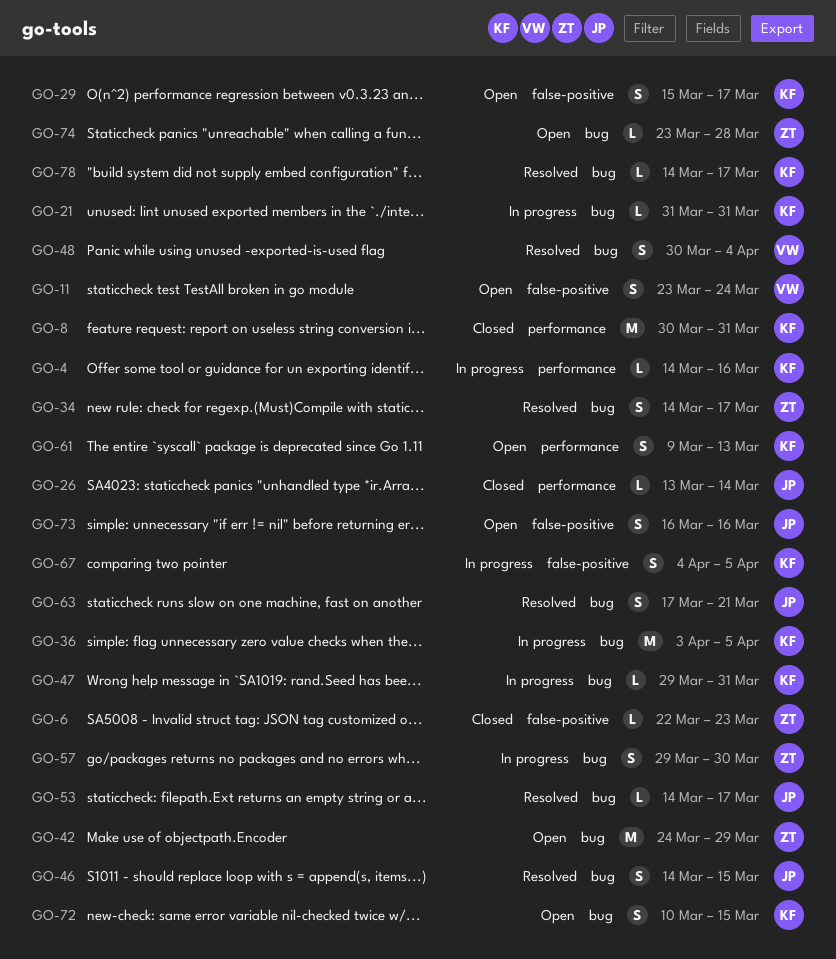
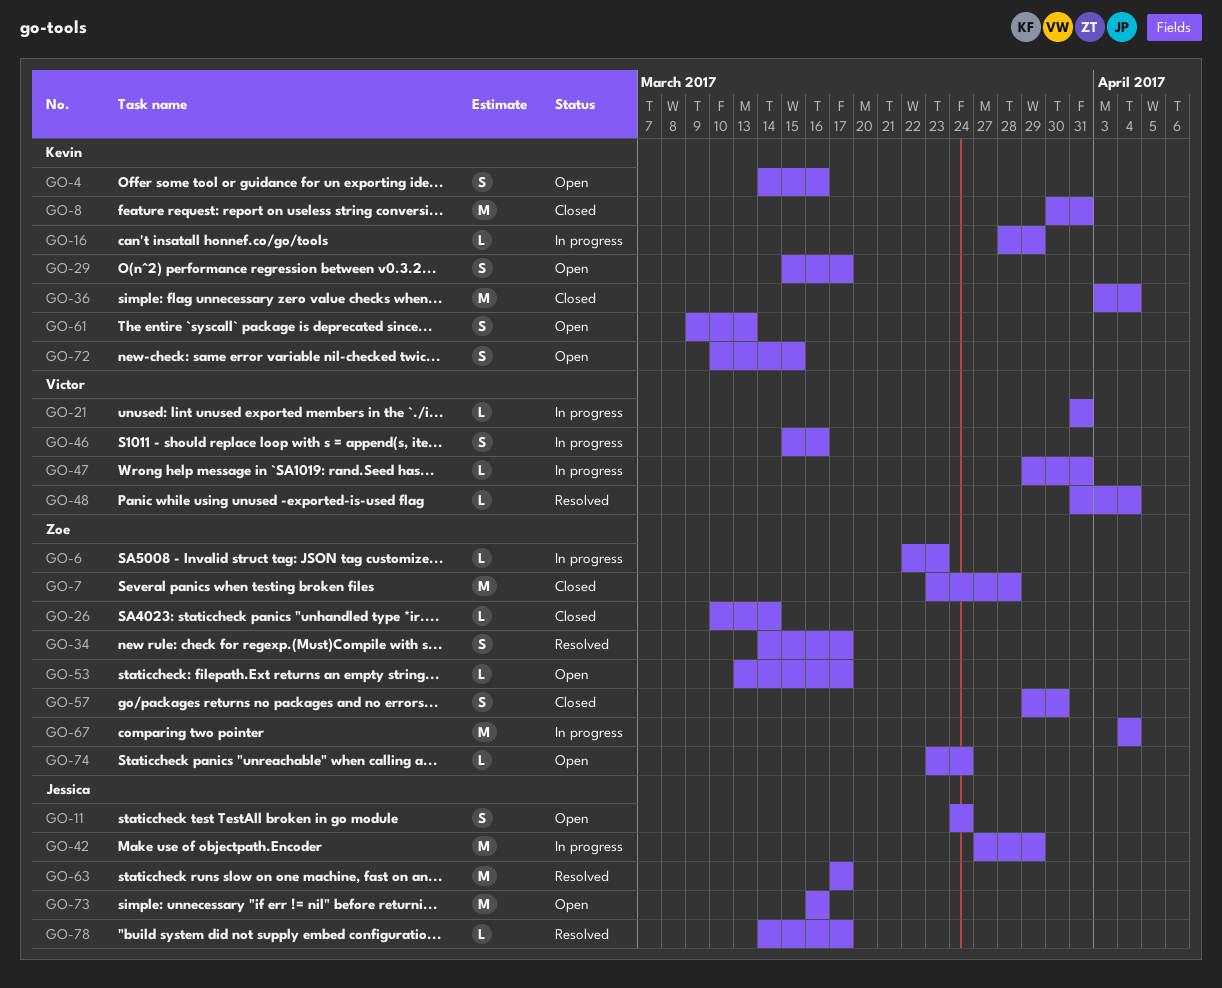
GO-4, status: In progress -> Open
GO-4, estimate: L -> S
GO-6, status: Closed -> In progress
GO-7: none -> present
GO-11, owner: Victor -> Jessica
GO-11, start: Mar 23 -> Mar 24
GO-16: none -> present
GO-21, owner: Kevin -> Victor
GO-26, owner: Jessica -> Zoe
GO-26, start: Mar 13 -> Mar 10
GO-36, status: In progress -> Closed
GO-36, due: Apr 5 -> Apr 4
GO-42, status: Open -> In progress
GO-42, owner: Zoe -> Jessica
GO-42, start: Mar 24 -> Mar 27
GO-46, status: Resolved -> In progress
GO-46, owner: Jessica -> Victor
GO-46, start: Mar 14 -> Mar 15
GO-46, due: Mar 15 -> Mar 16
GO-47, owner: Kevin -> Victor
GO-48, estimate: S -> L
GO-48, start: Mar 30 -> Mar 31
GO-53, status: Resolved -> Open
GO-53, owner: Jessica -> Zoe
GO-53, start: Mar 14 -> Mar 13
GO-57, status: In progress -> Closed
GO-63, estimate: S -> M
GO-63, due: Mar 21 -> Mar 17
GO-67, owner: Kevin -> Zoe
GO-67, estimate: S -> M
GO-67, due: Apr 5 -> Apr 4
GO-73, estimate: S -> M
GO-74, due: Mar 28 -> Mar 24
GO-78, owner: Kevin -> Jessica

